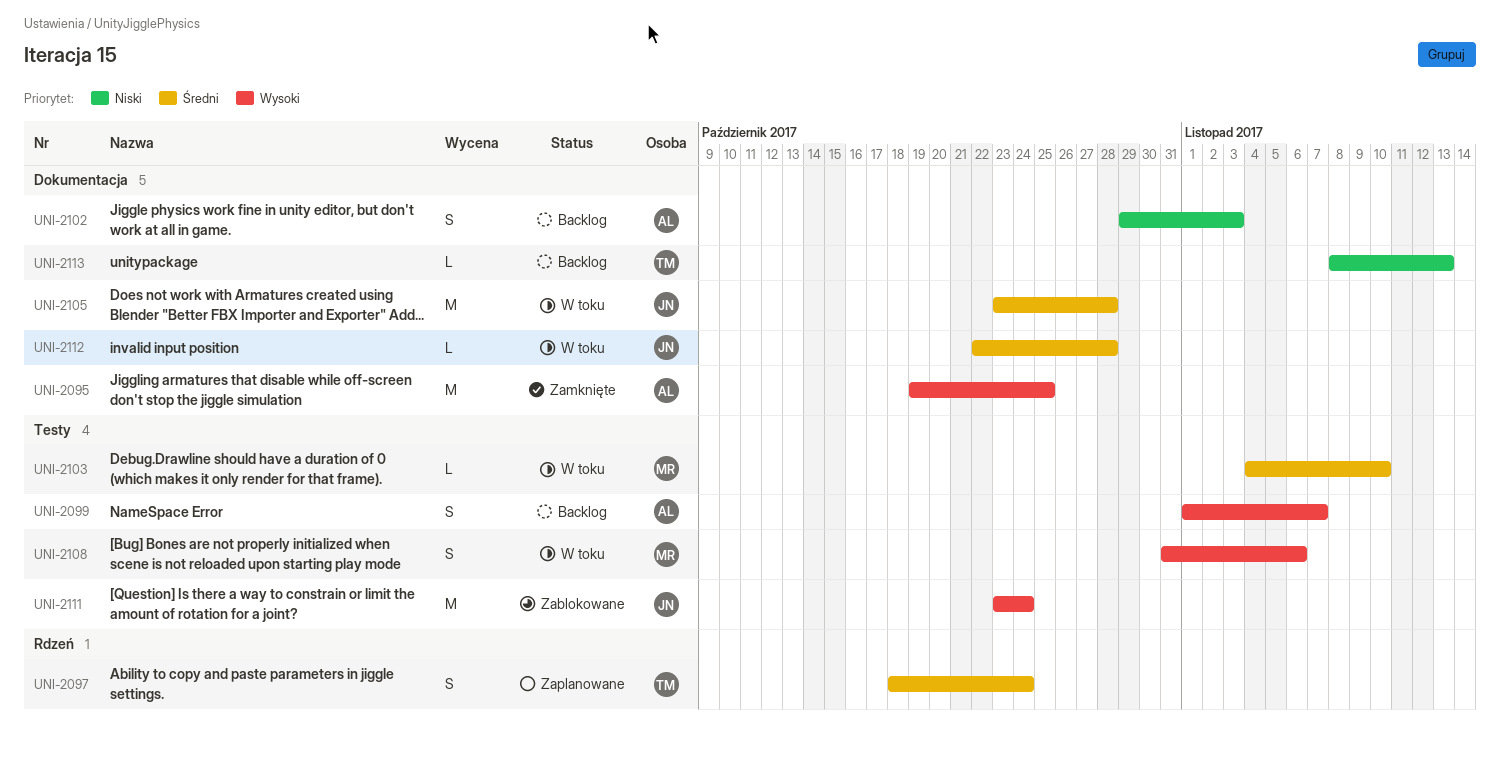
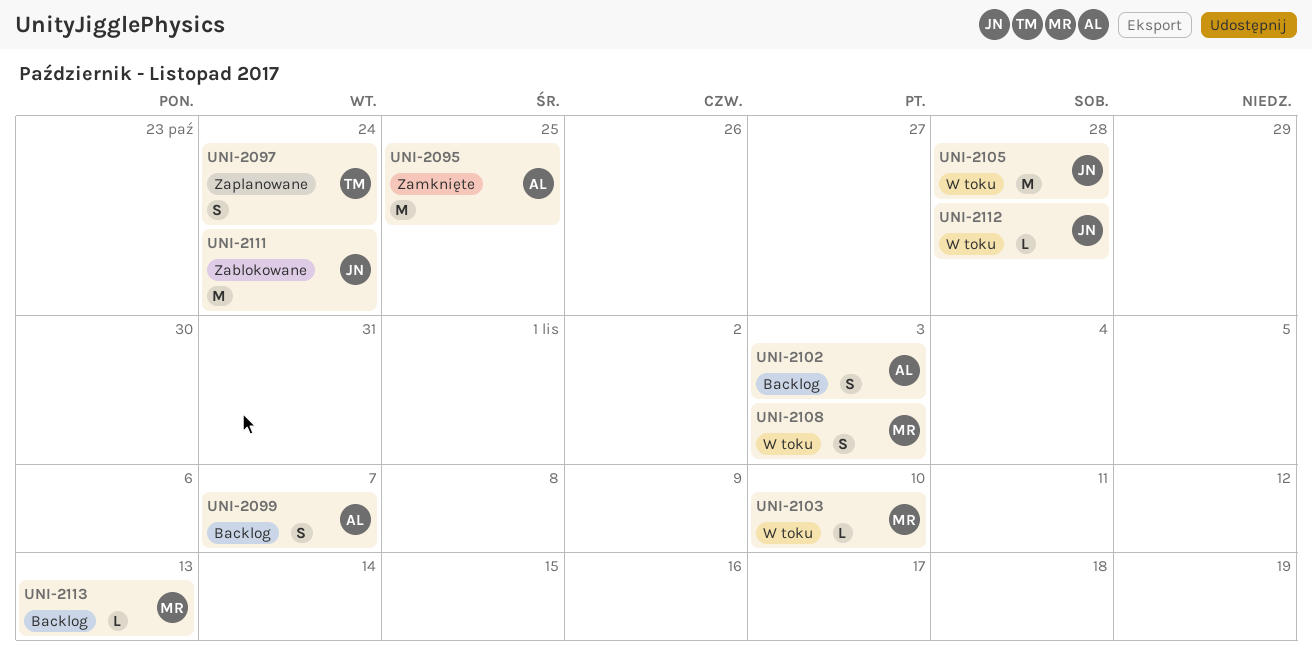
UNI-2108, due: Nov 6 -> Nov 3
UNI-2113, owner: TM -> MR

